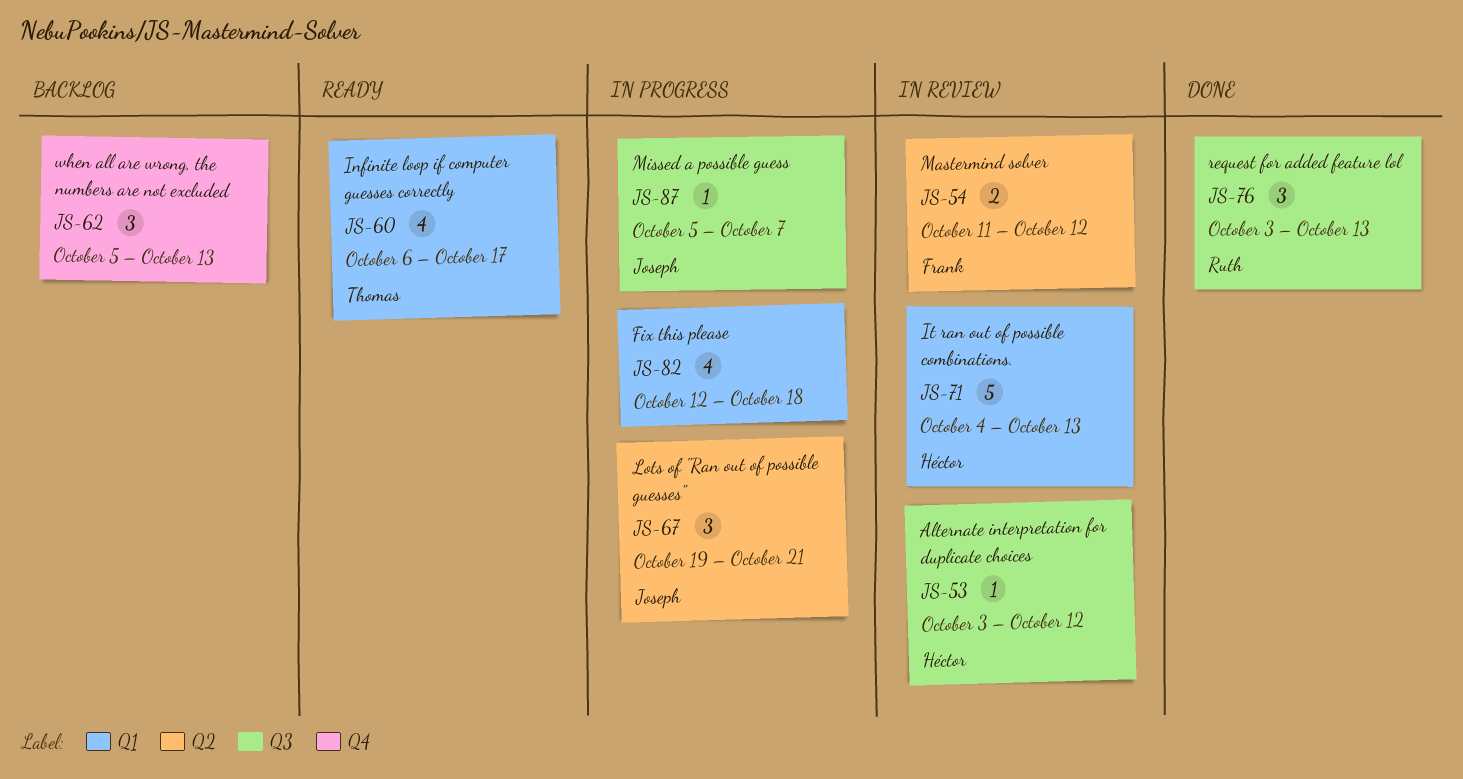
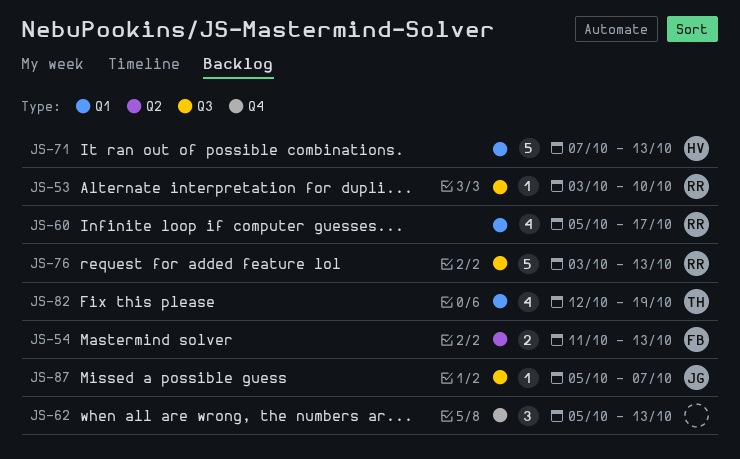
JS-53, owner: Héctor -> Ruth
JS-53, due: Oct 12 -> Oct 10
JS-54, due: Oct 12 -> Oct 13
JS-60, owner: Thomas -> Ruth
JS-60, start: Oct 6 -> Oct 5
JS-67: present -> none
JS-71, start: Oct 4 -> Oct 7
JS-76, estimate: 3 -> 5
JS-82, owner: none -> Thomas
JS-82, due: Oct 18 -> Oct 19

